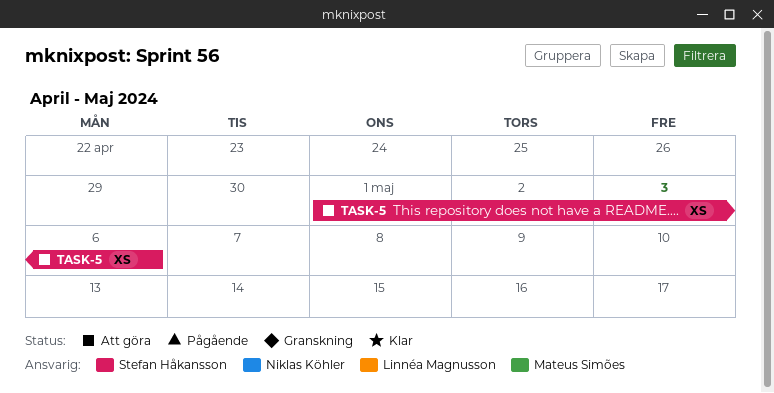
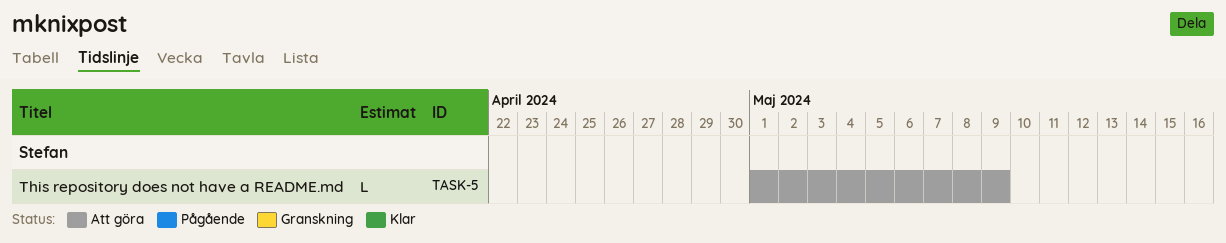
TASK-5, estimate: XS -> L
TASK-5, due: May 6 -> May 9

